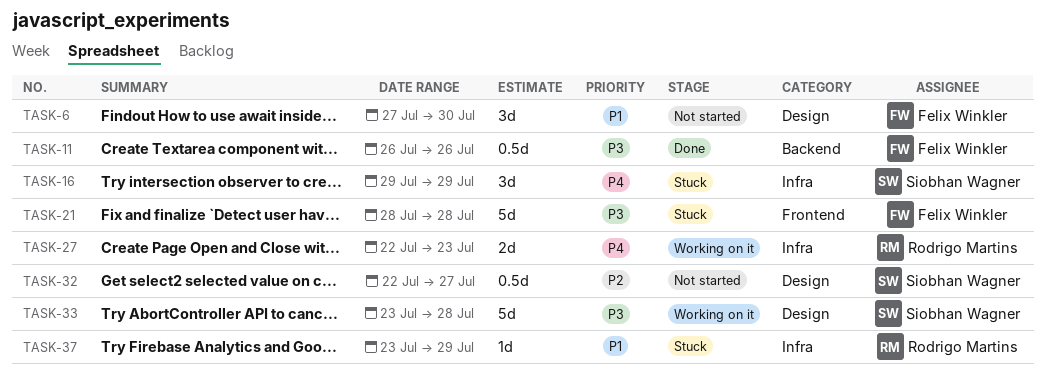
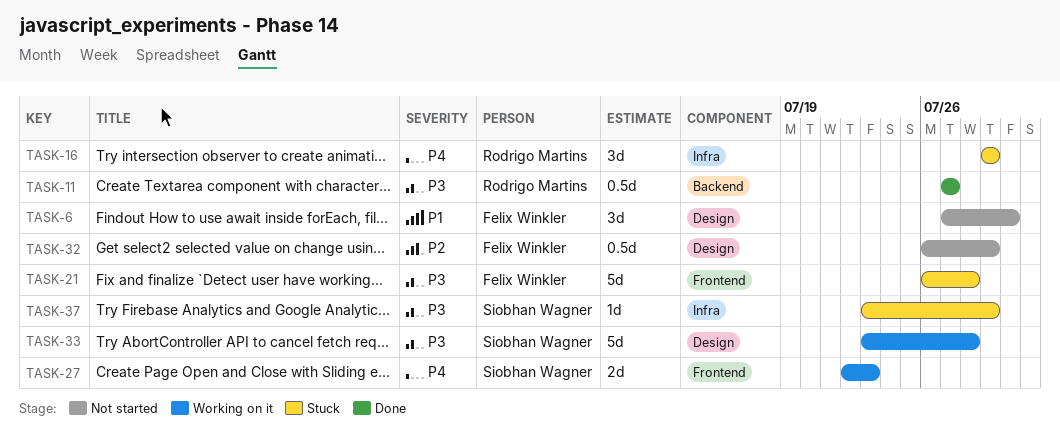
TASK-11, owner: Felix Winkler -> Rodrigo Martins
TASK-11, start: Jul 26 -> Jul 27
TASK-11, due: Jul 26 -> Jul 27
TASK-16, owner: Siobhan Wagner -> Rodrigo Martins
TASK-21, start: Jul 28 -> Jul 26
TASK-27, owner: Rodrigo Martins -> Siobhan Wagner
TASK-27, label: Infra -> Frontend
TASK-32, owner: Siobhan Wagner -> Felix Winkler
TASK-32, start: Jul 22 -> Jul 26
TASK-32, due: Jul 27 -> Jul 29
TASK-37, owner: Rodrigo Martins -> Siobhan Wagner
TASK-37, priority: P1 -> P3

